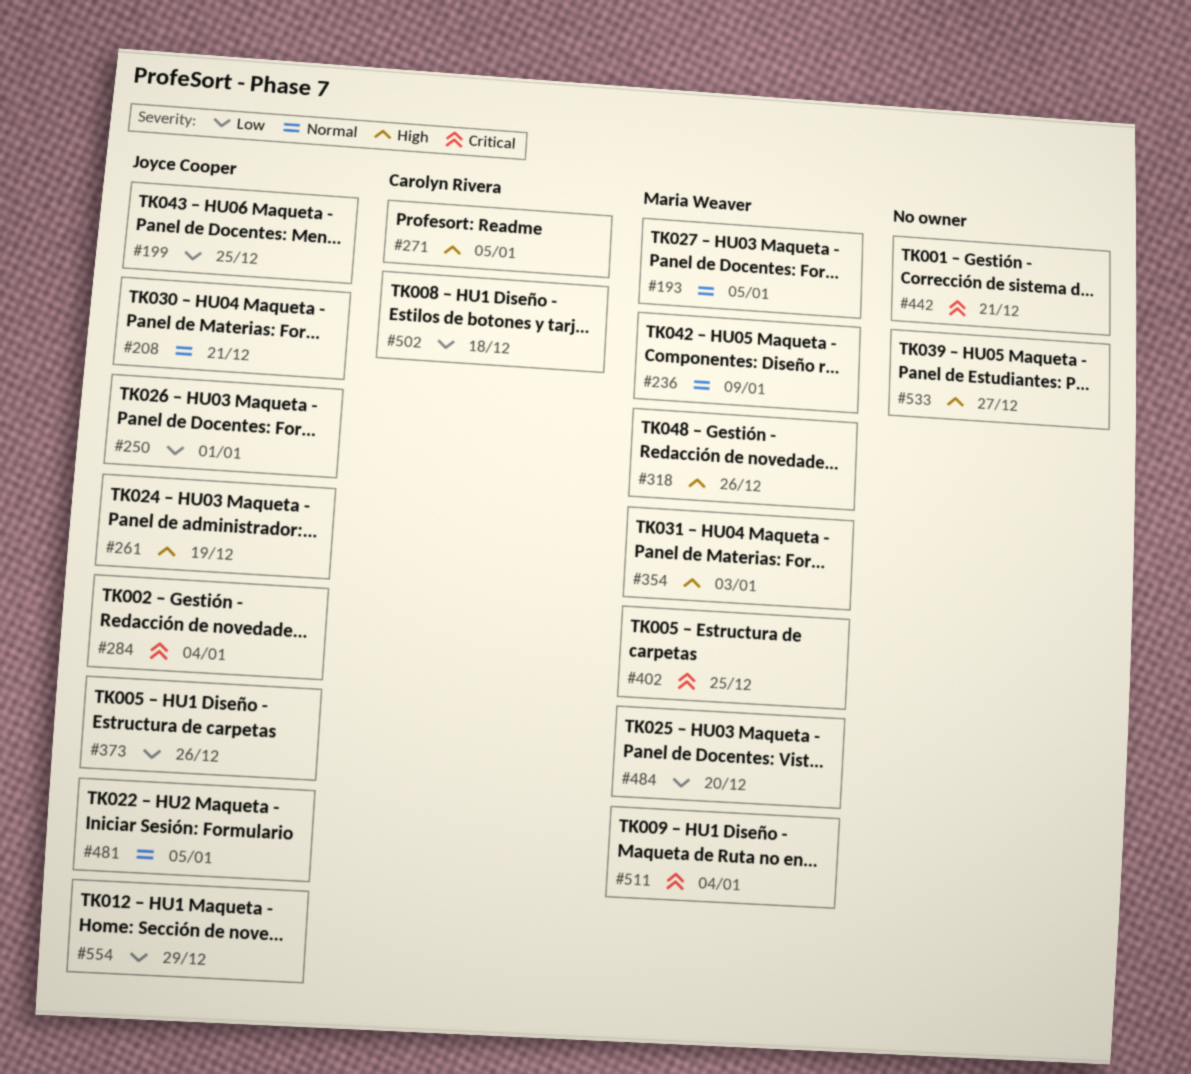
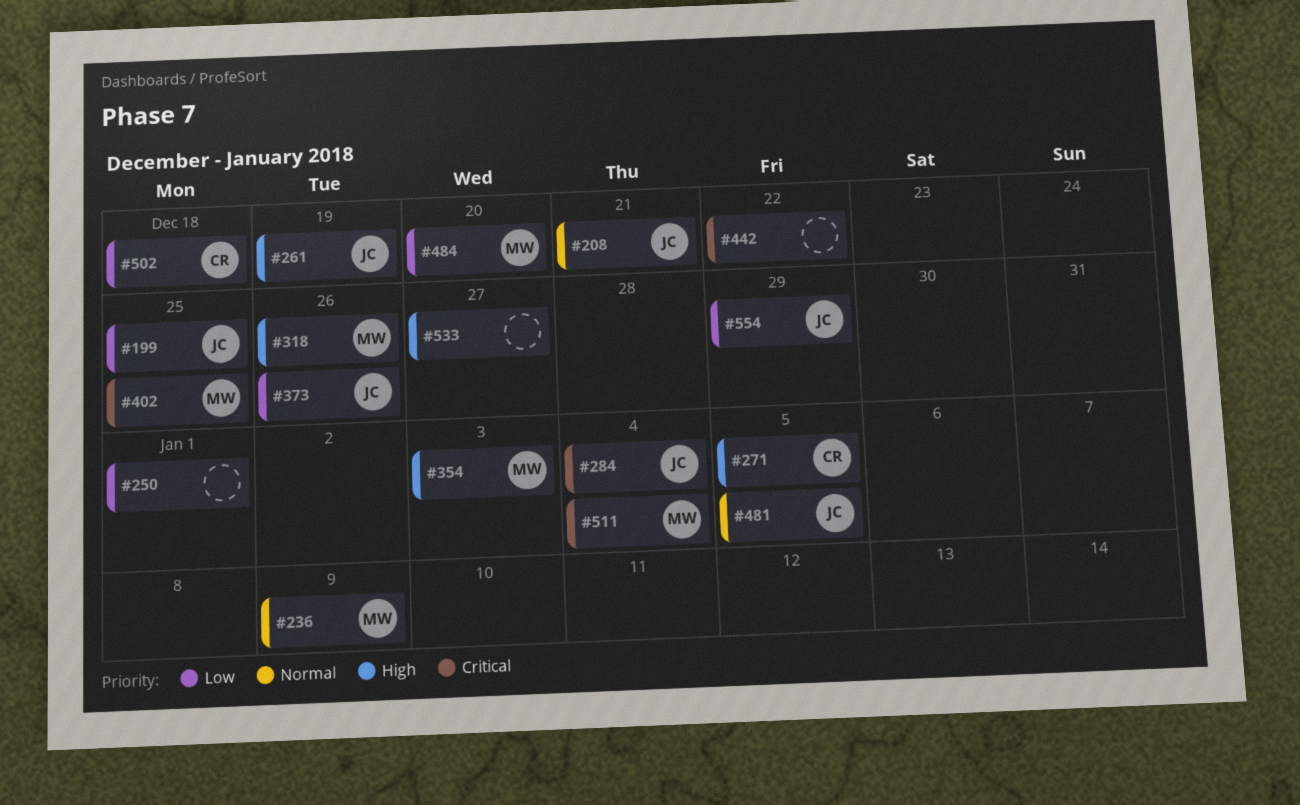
#193: present -> none
#250, owner: Joyce Cooper -> none
#442, due: Dec 21 -> Dec 22

